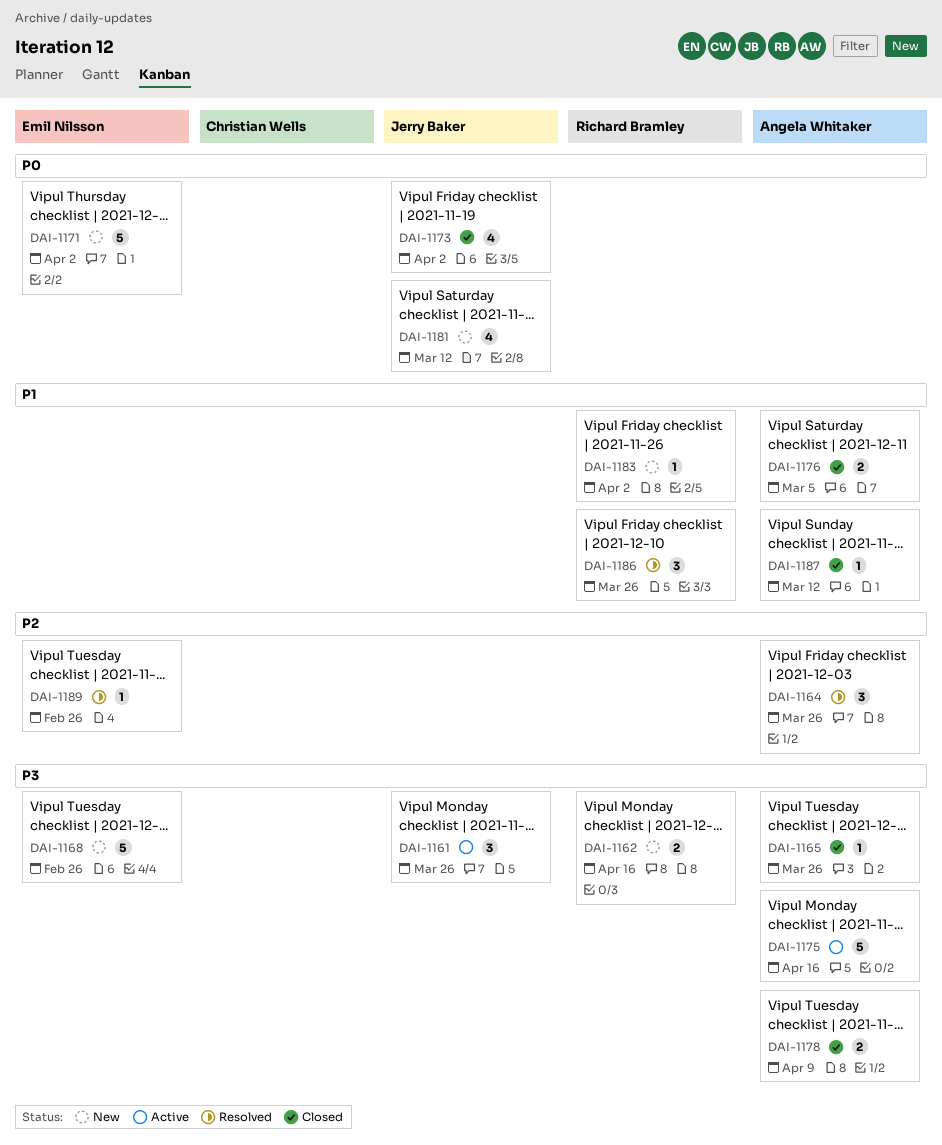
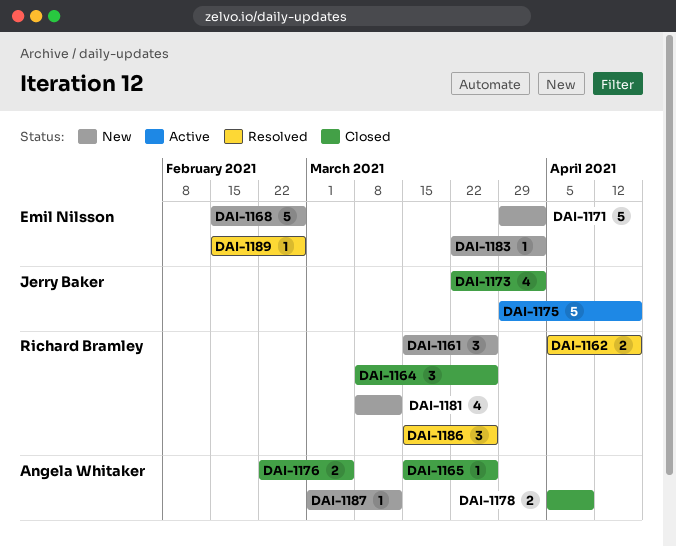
DAI-1161, status: Active -> New
DAI-1161, owner: Jerry Baker -> Richard Bramley
DAI-1162, status: New -> Resolved
DAI-1164, status: Resolved -> Closed
DAI-1164, owner: Angela Whitaker -> Richard Bramley
DAI-1175, owner: Angela Whitaker -> Jerry Baker
DAI-1181, owner: Jerry Baker -> Richard Bramley
DAI-1183, owner: Richard Bramley -> Emil Nilsson
DAI-1187, status: Closed -> New

